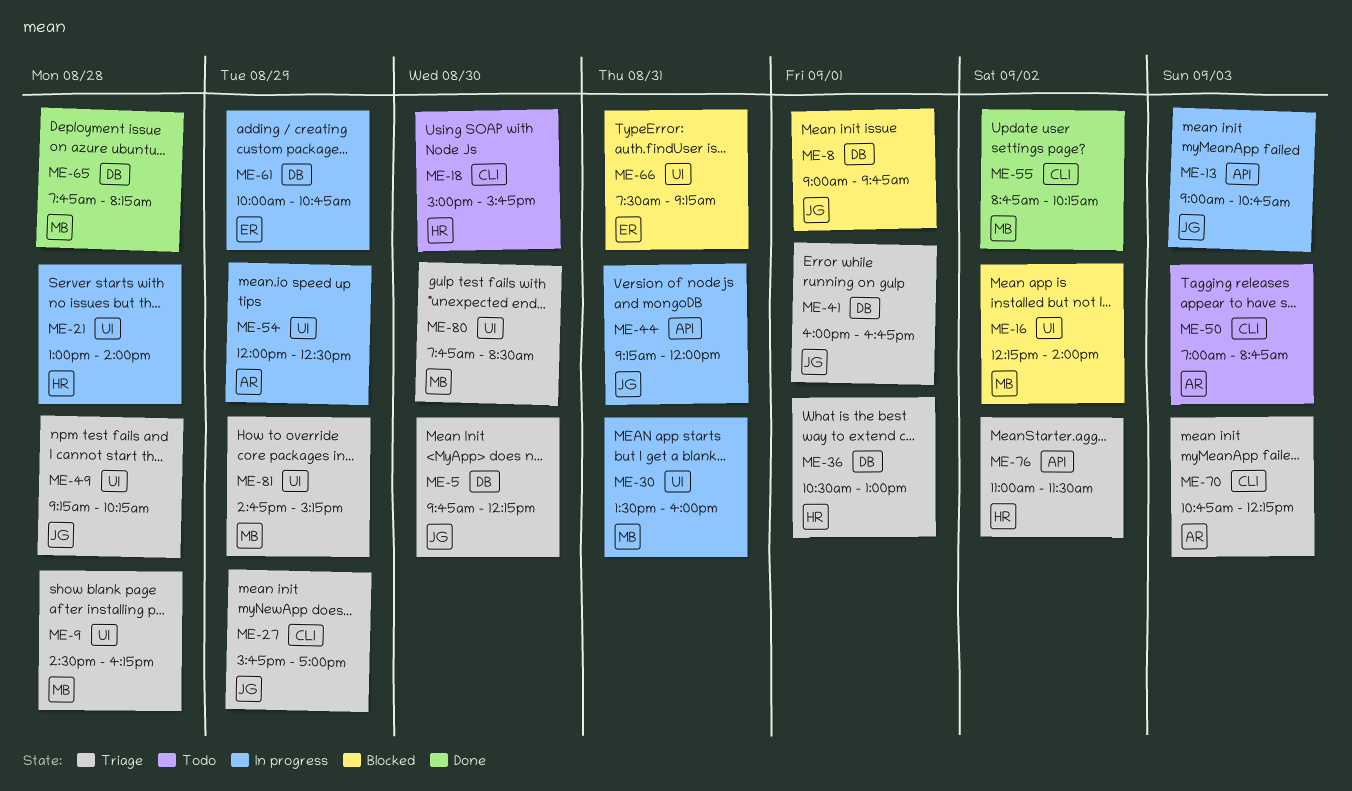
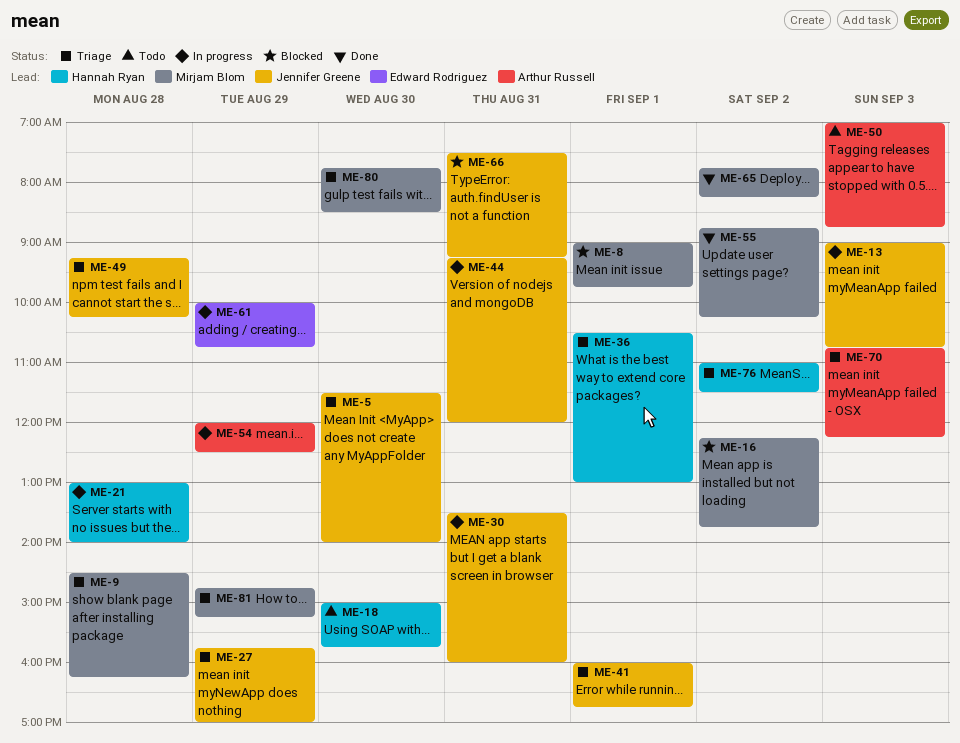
ME-5, begins: 09:45 -> 11:30
ME-5, ends: 12:15 -> 14:00
ME-8, owner: Jennifer Greene -> Mirjam Blom
ME-16, ends: 14:00 -> 13:45
ME-30, owner: Mirjam Blom -> Jennifer Greene
ME-65, day: Aug 28 -> Sep 2
ME-66, owner: Edward Rodriguez -> Jennifer Greene

